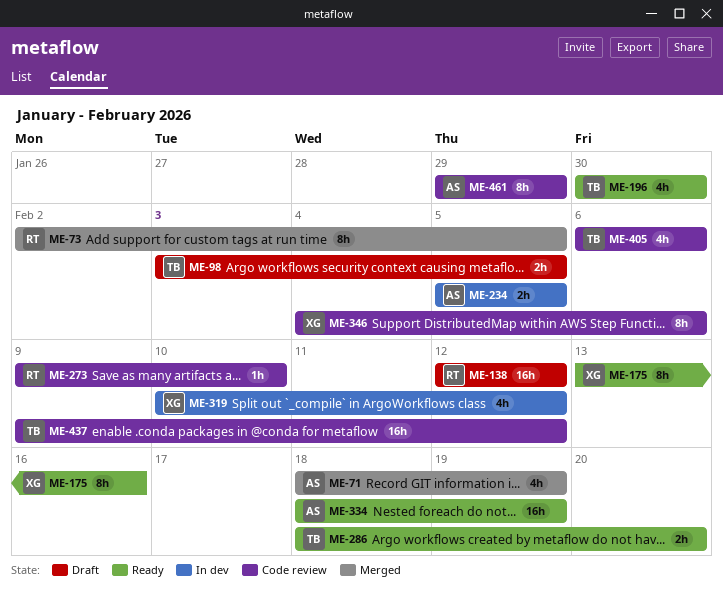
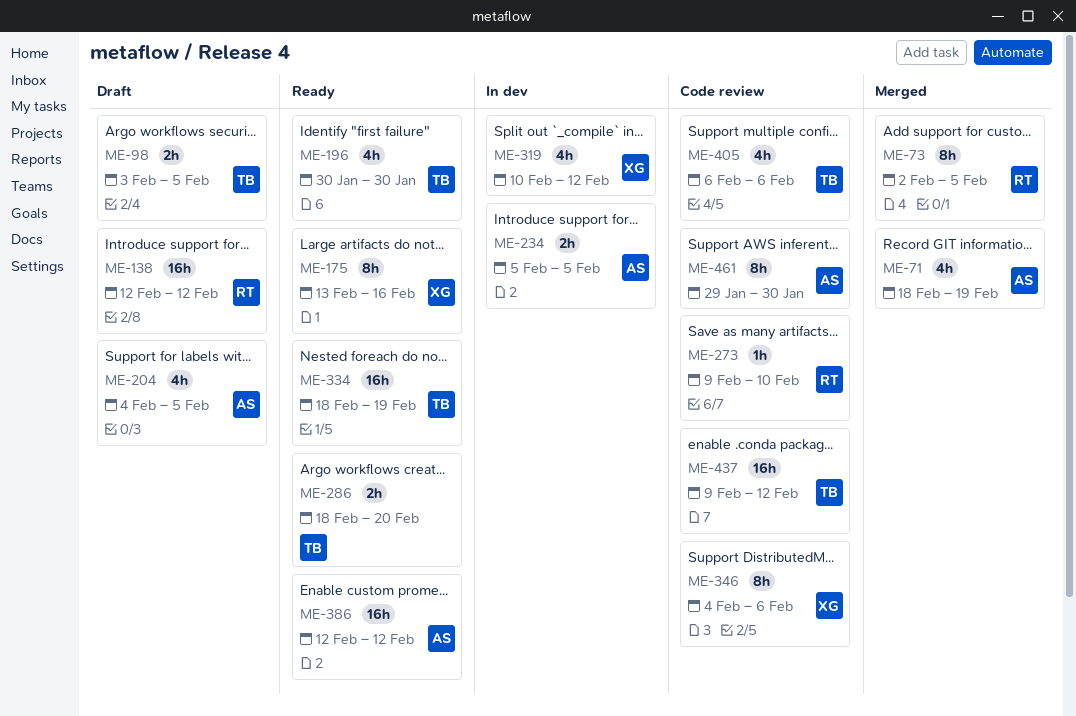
ME-204: none -> present
ME-334, owner: AS -> TB
ME-386: none -> present
ME-461, due: Jan 29 -> Jan 30

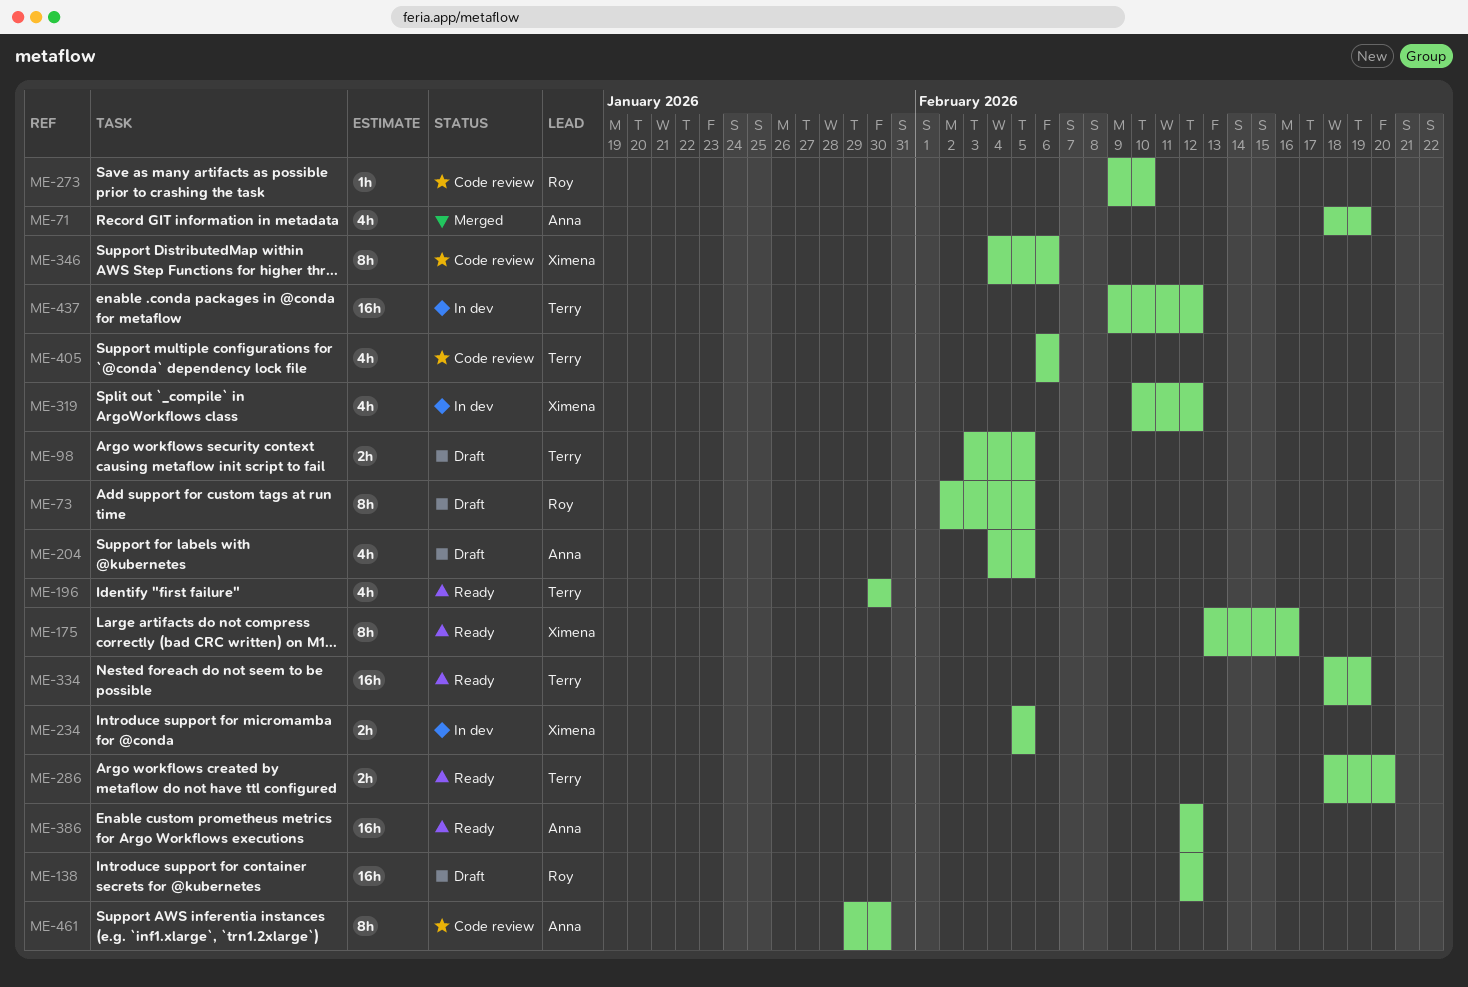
ME-73, status: Merged -> Draft
ME-234, owner: Anna -> Ximena
ME-437, status: Code review -> In dev

